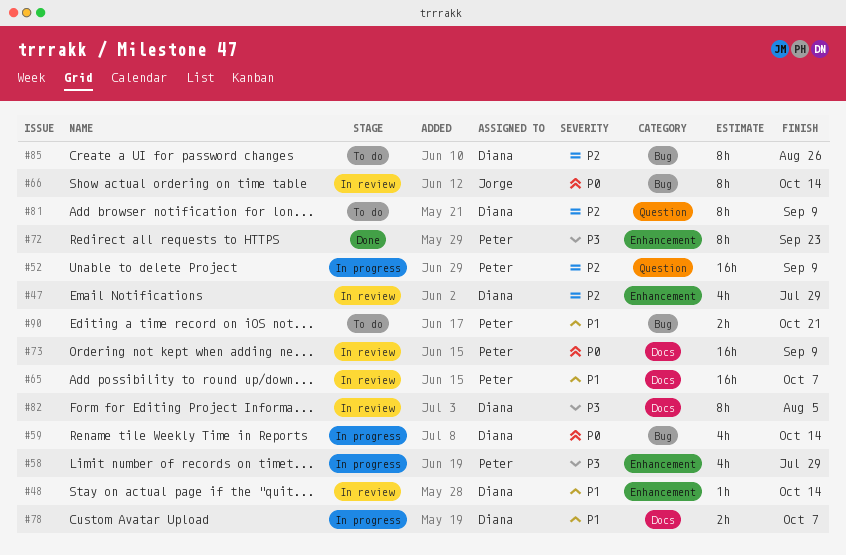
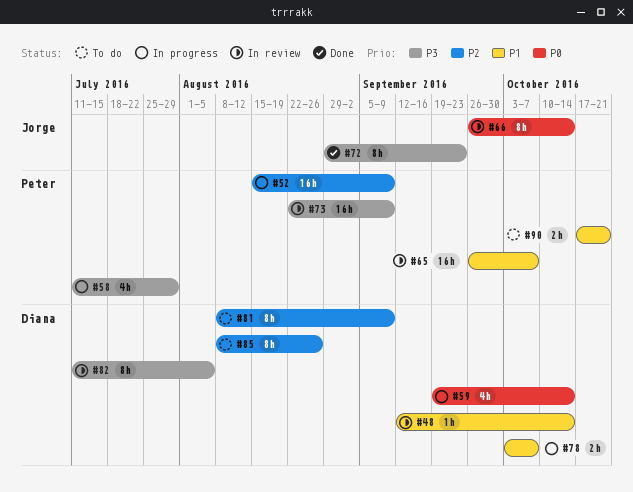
#47: present -> none
#72, owner: Peter -> Jorge
#73, priority: P0 -> P3

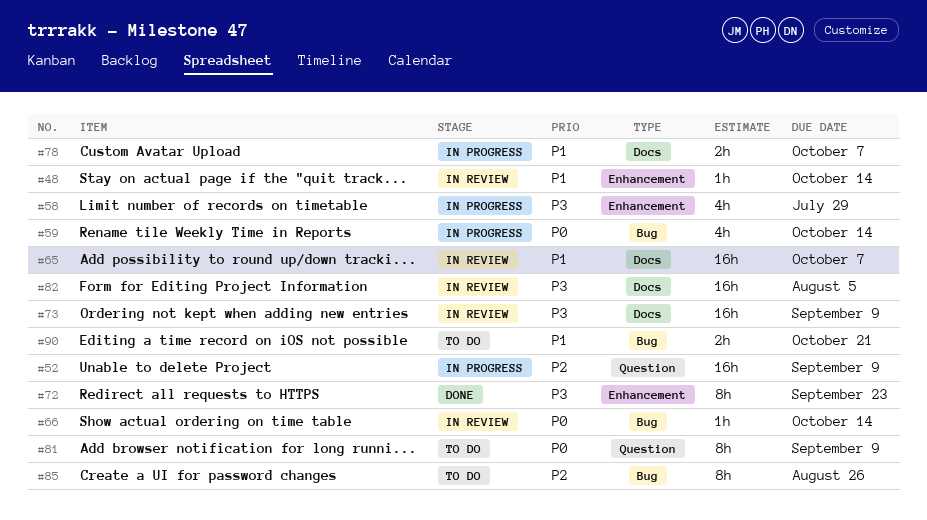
#66, estimate: 8h -> 1h
#81, priority: P2 -> P0
#82, estimate: 8h -> 16h

